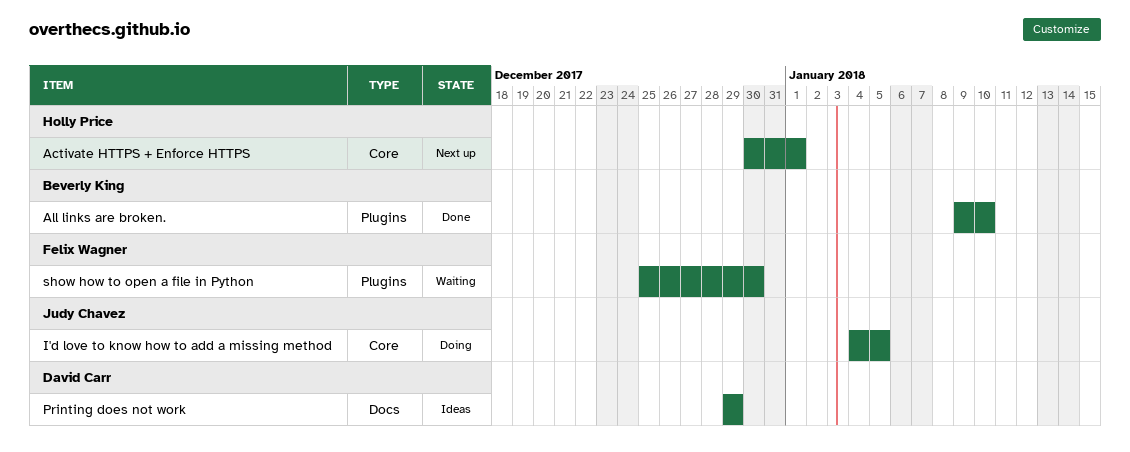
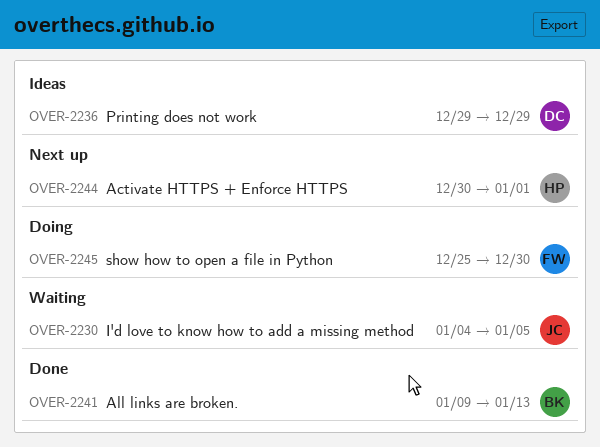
All links are broken., due: Jan 10 -> Jan 13
I'd love to know how to add a missing method, status: Doing -> Waiting
show how to open a file in Python, status: Waiting -> Doing

